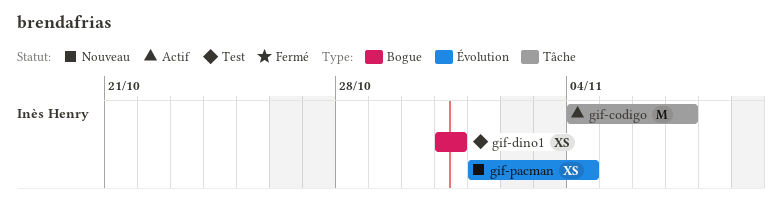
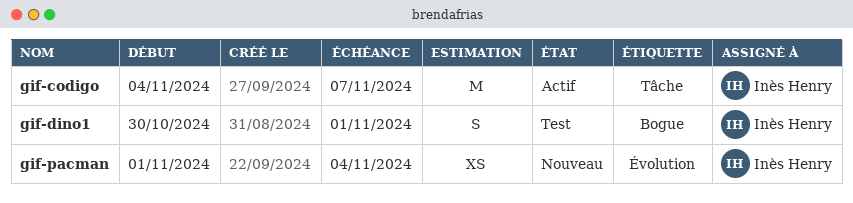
gif-dino1, estimate: XS -> S
gif-dino1, start: Oct 31 -> Oct 30
gif-dino1, due: Oct 31 -> Nov 1

